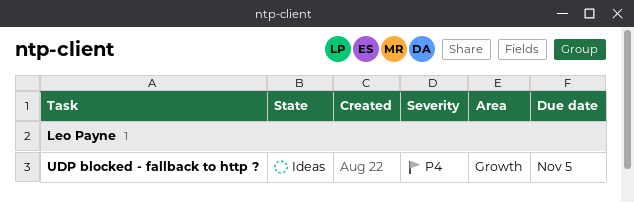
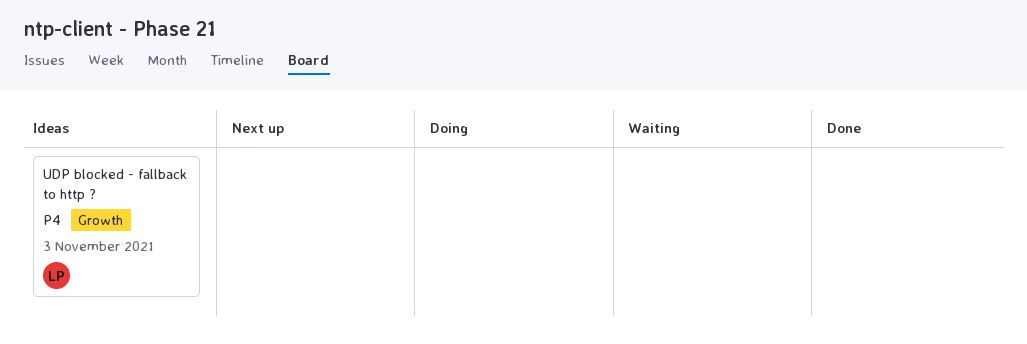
UDP blocked - fallback to http ?, due: Nov 5 -> Nov 3

